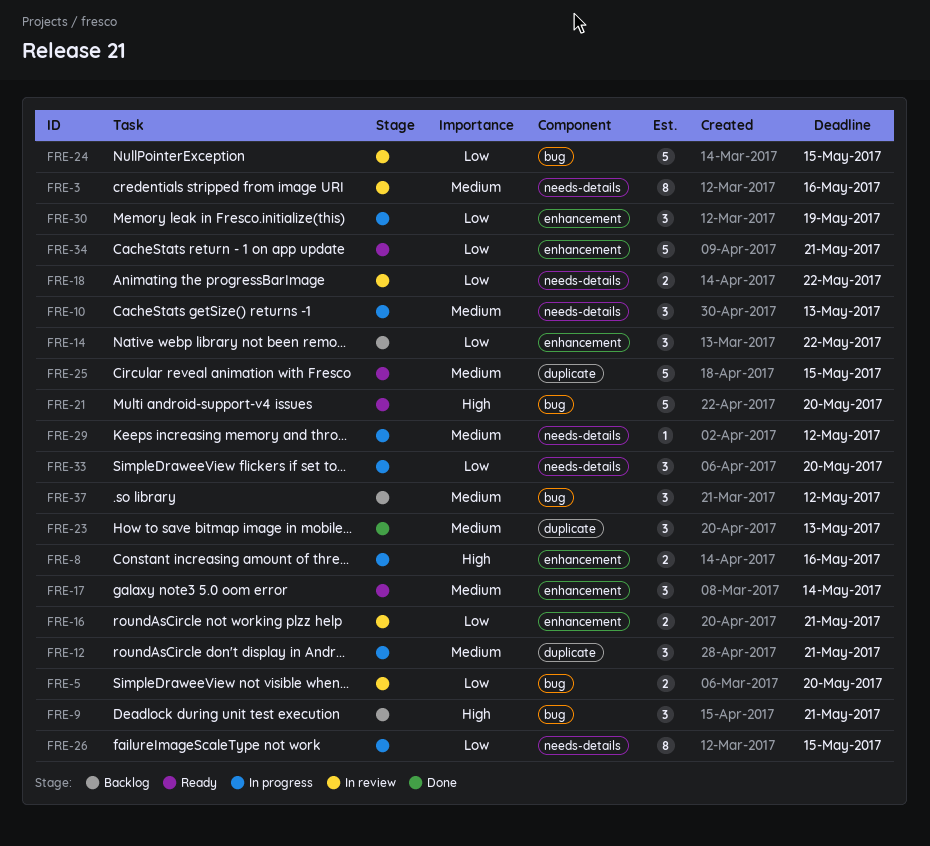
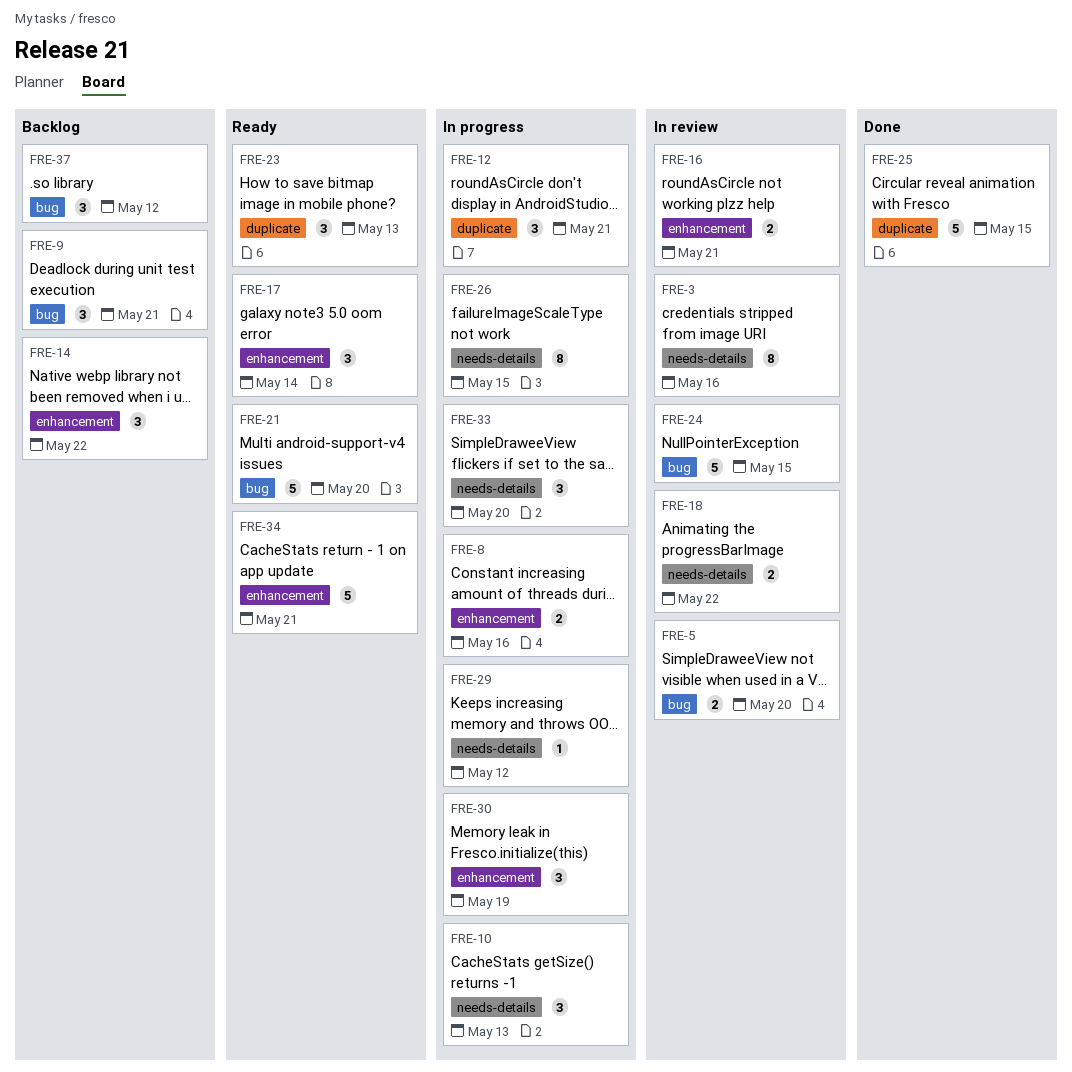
FRE-23, status: Done -> Ready
FRE-25, status: Ready -> Done

